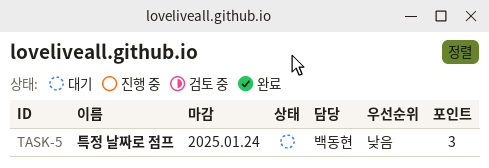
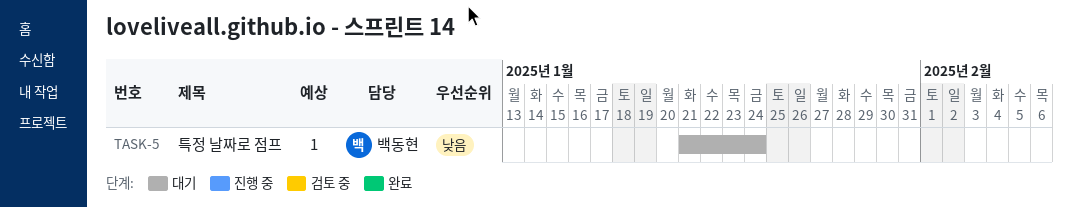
TASK-5, estimate: 3 -> 1

